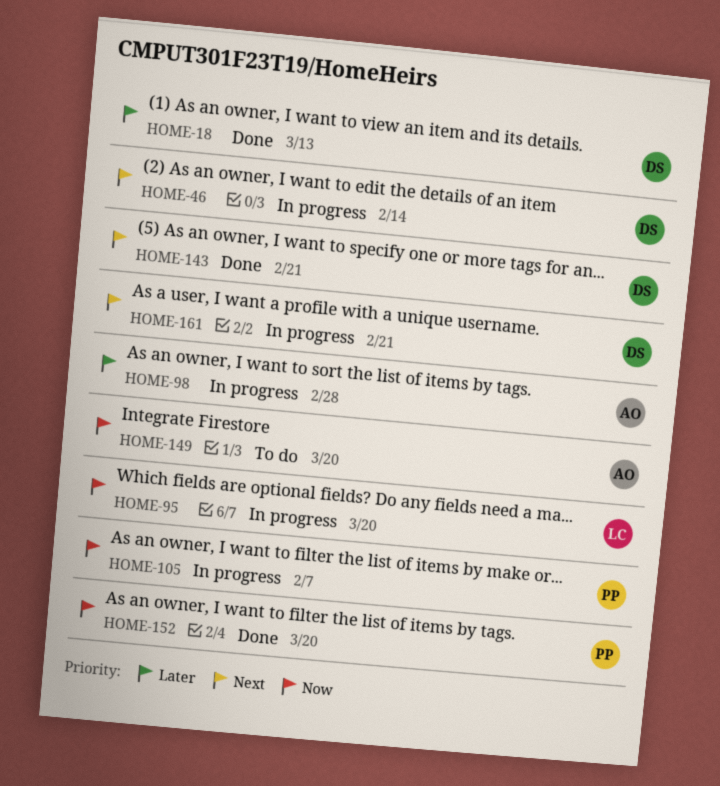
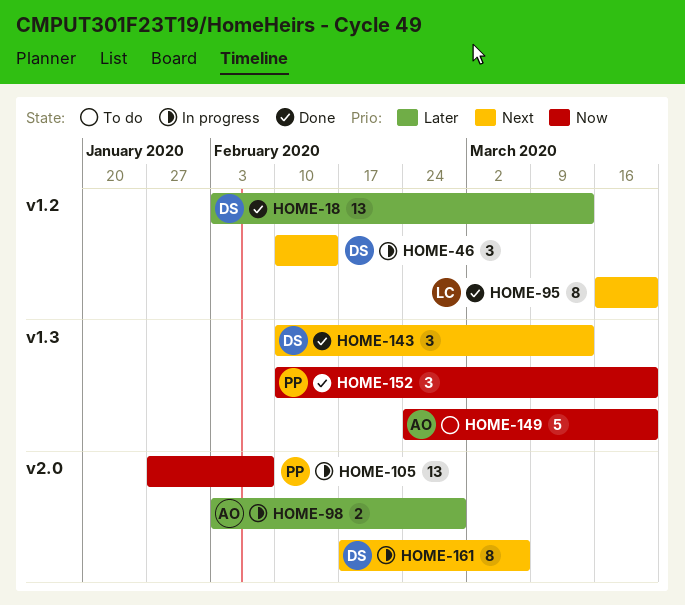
HOME-95, status: In progress -> Done
HOME-95, priority: Now -> Next
HOME-143, due: Feb 21 -> Mar 13
HOME-161, due: Feb 21 -> Mar 6

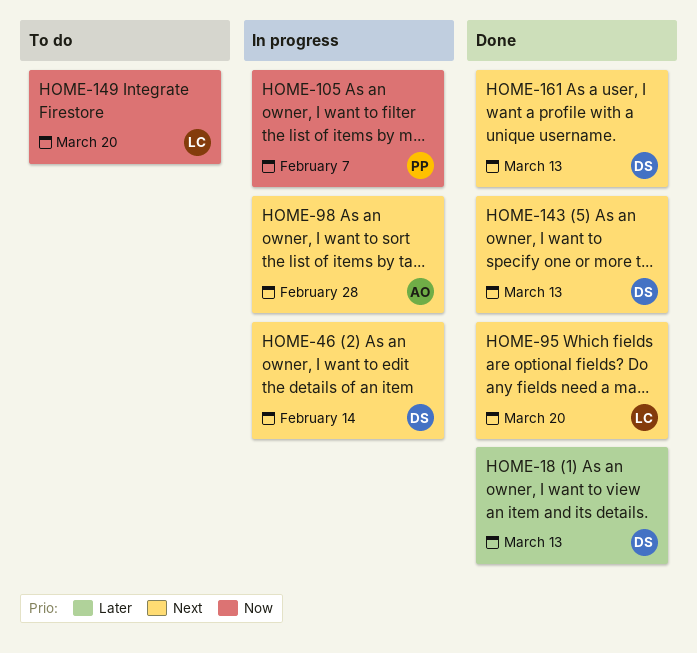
HOME-98, priority: Later -> Next
HOME-149, owner: AO -> LC
HOME-152: present -> none
HOME-161, status: In progress -> Done
HOME-161, due: Mar 6 -> Mar 13

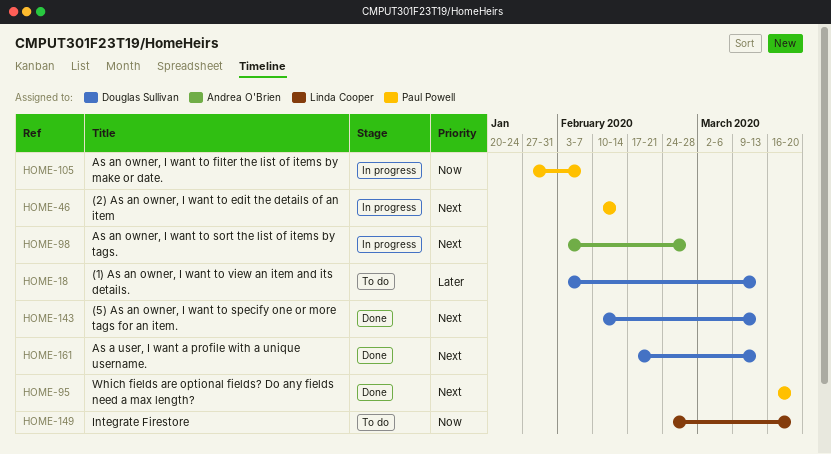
HOME-18, status: Done -> To do
HOME-46, owner: Douglas Sullivan -> Paul Powell
HOME-95, owner: Linda Cooper -> Paul Powell

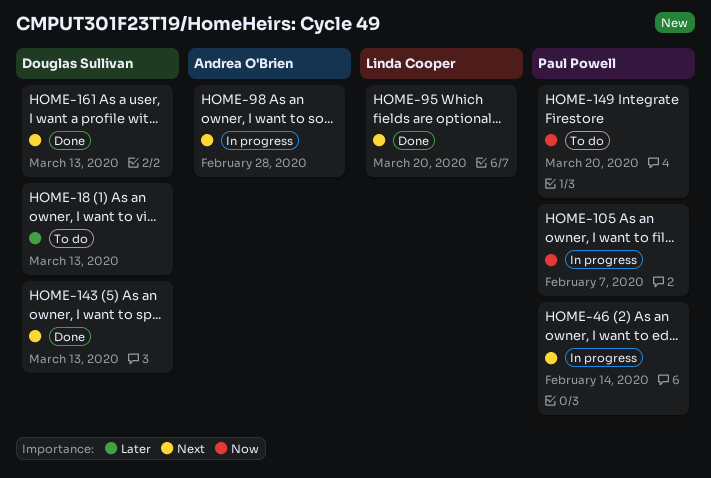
HOME-95, owner: Paul Powell -> Linda Cooper
HOME-149, owner: Linda Cooper -> Paul Powell

